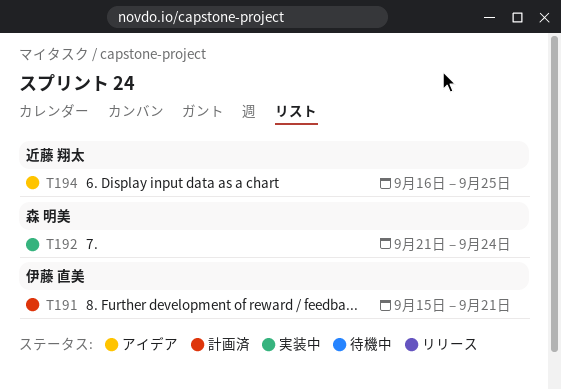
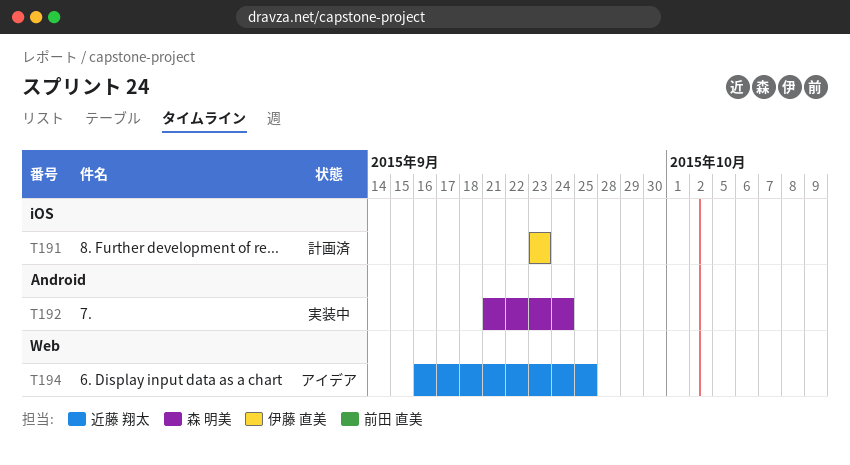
T191, start: Sep 15 -> Sep 23
T191, due: Sep 21 -> Sep 23

